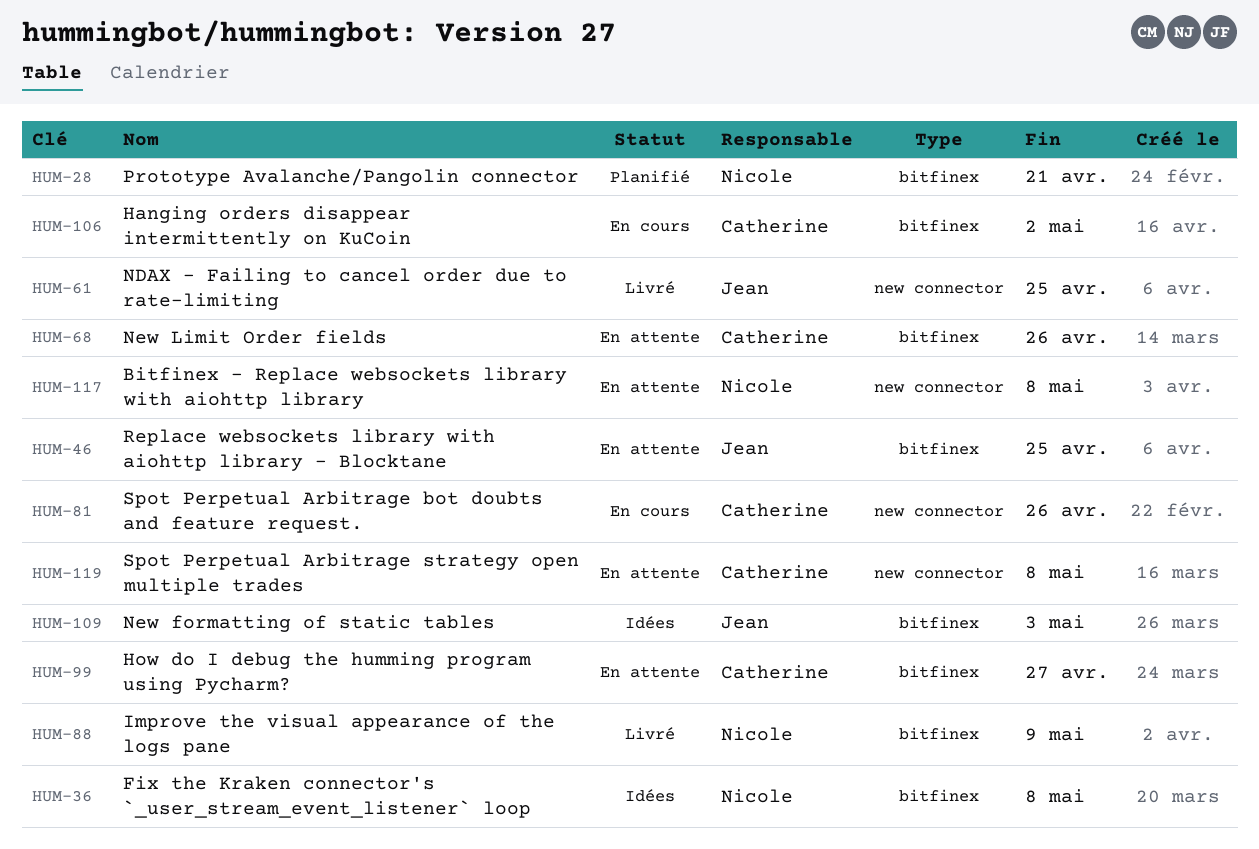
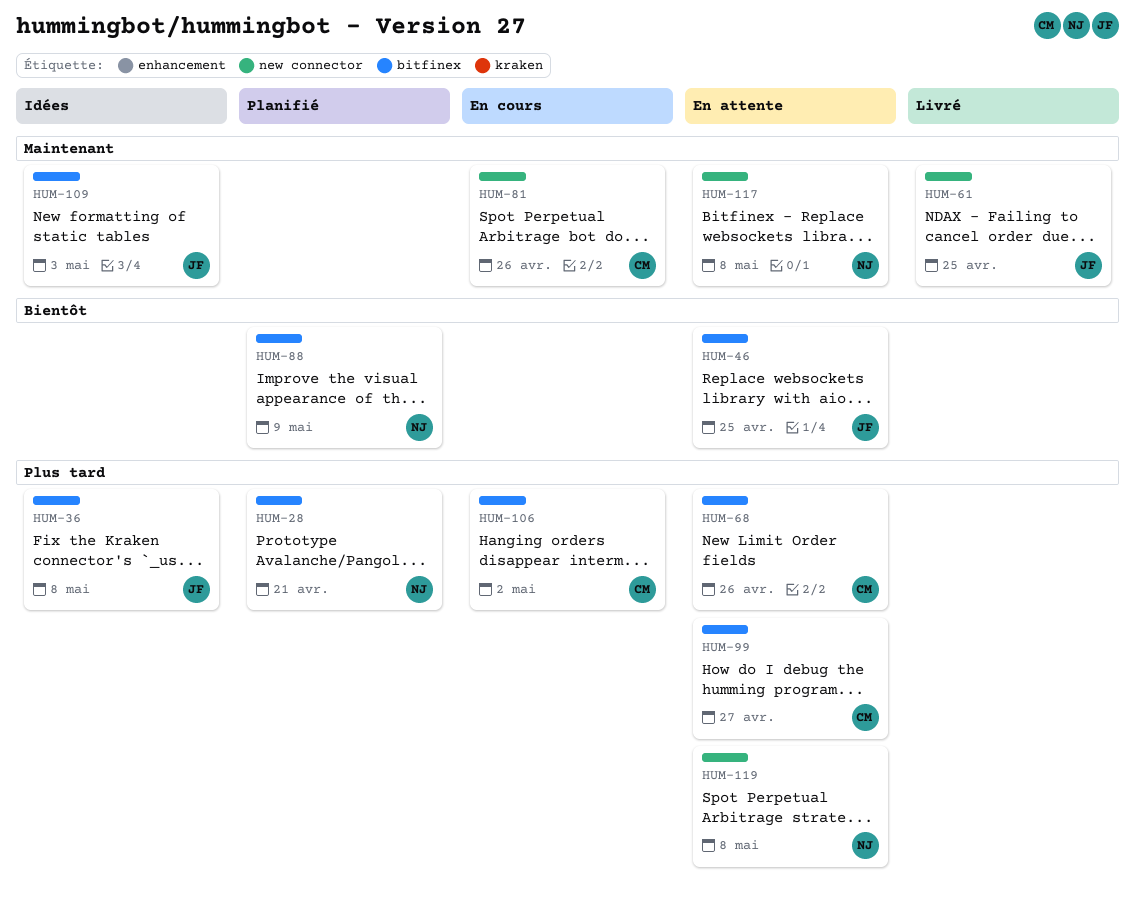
HUM-36, owner: Nicole -> Jean
HUM-88, status: Livré -> Planifié
HUM-119, owner: Catherine -> Nicole

